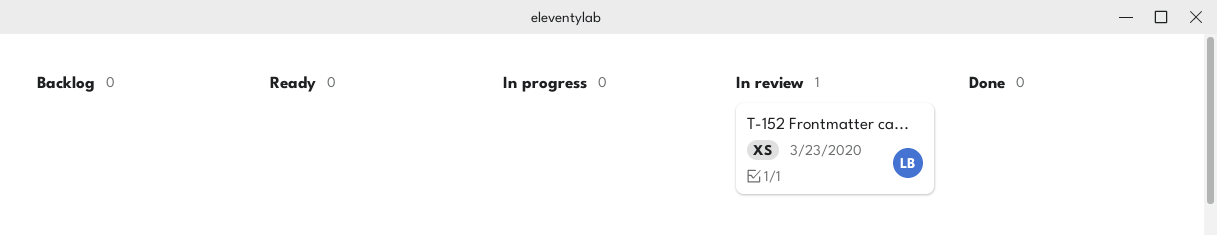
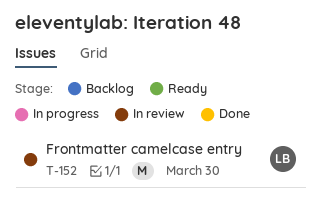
T-152, estimate: XS -> M
T-152, due: Mar 23 -> Mar 30

